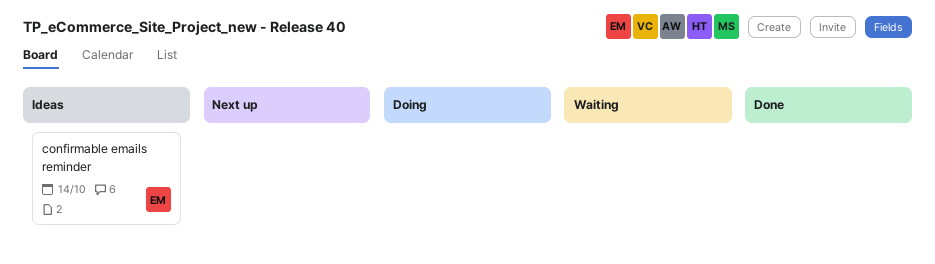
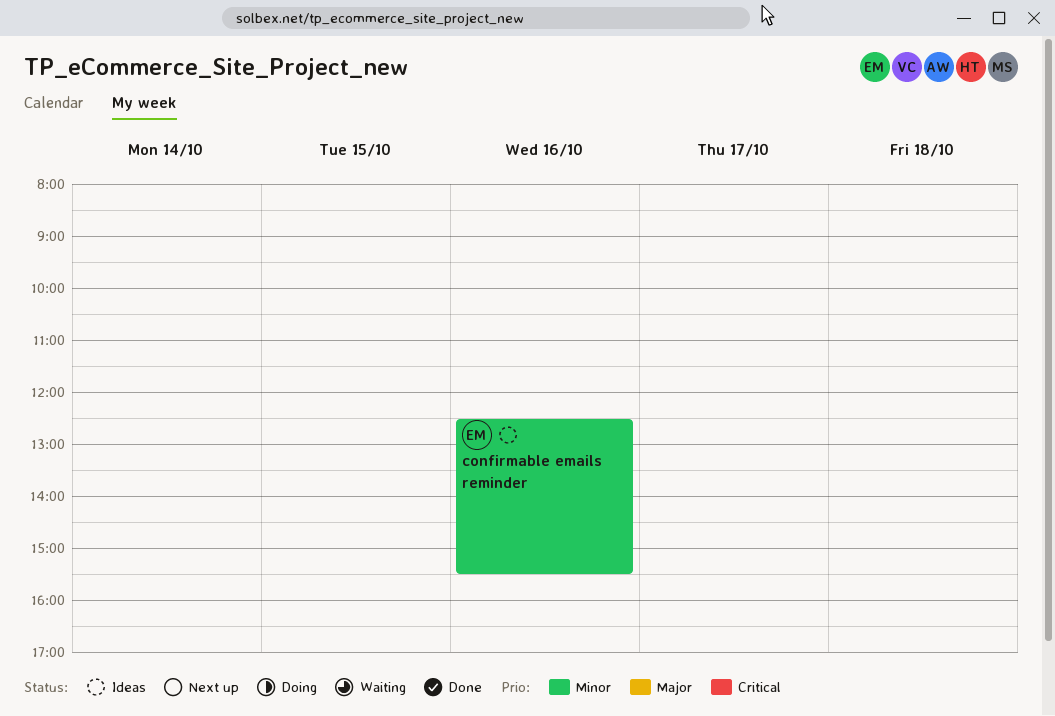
confirmable emails reminder, day: Oct 14 -> Oct 16

